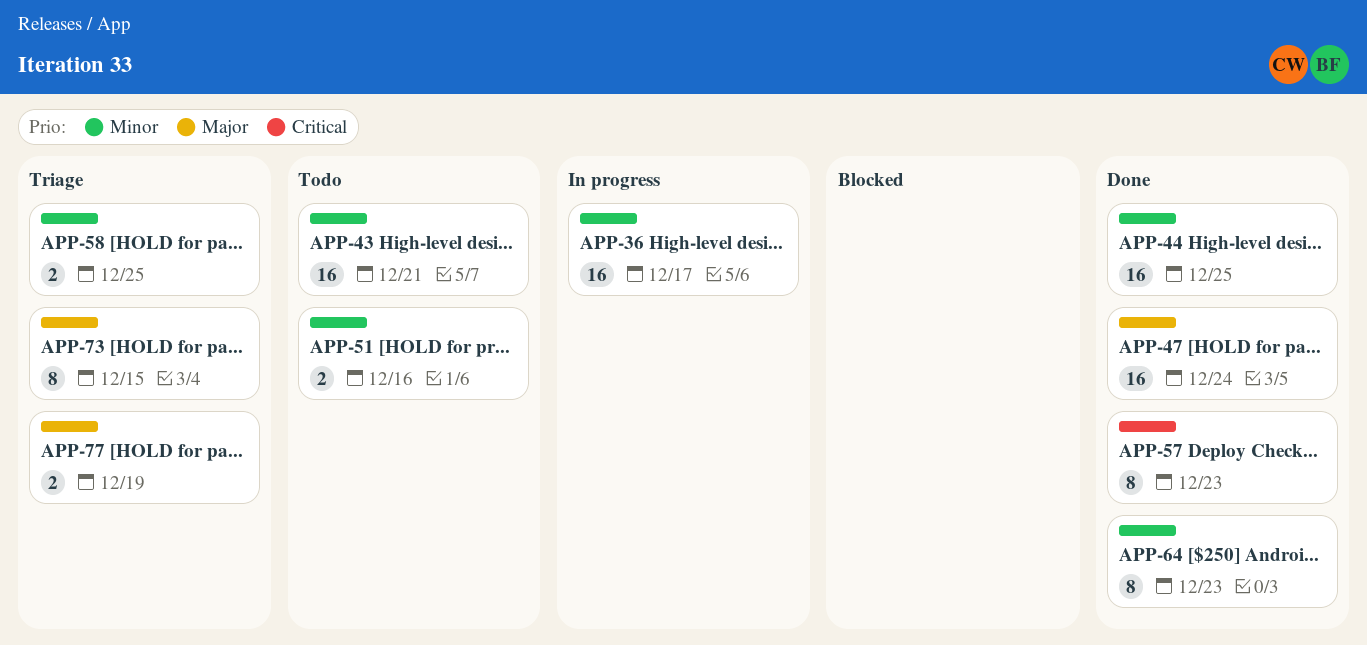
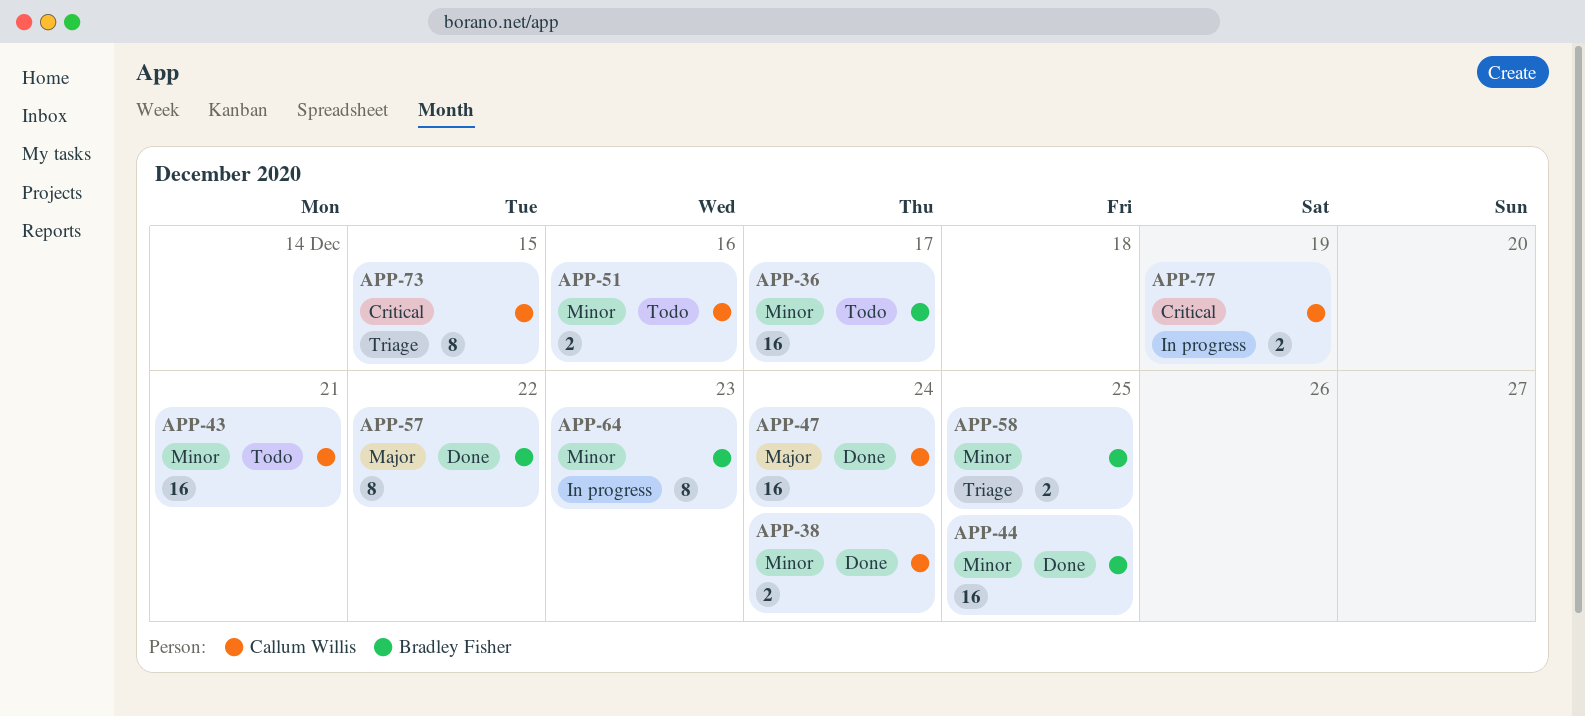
APP-36, status: In progress -> Todo
APP-38: none -> present
APP-57, priority: Critical -> Major
APP-57, due: Dec 23 -> Dec 22
APP-64, status: Done -> In progress
APP-73, priority: Major -> Critical
APP-77, status: Triage -> In progress
APP-77, priority: Major -> Critical

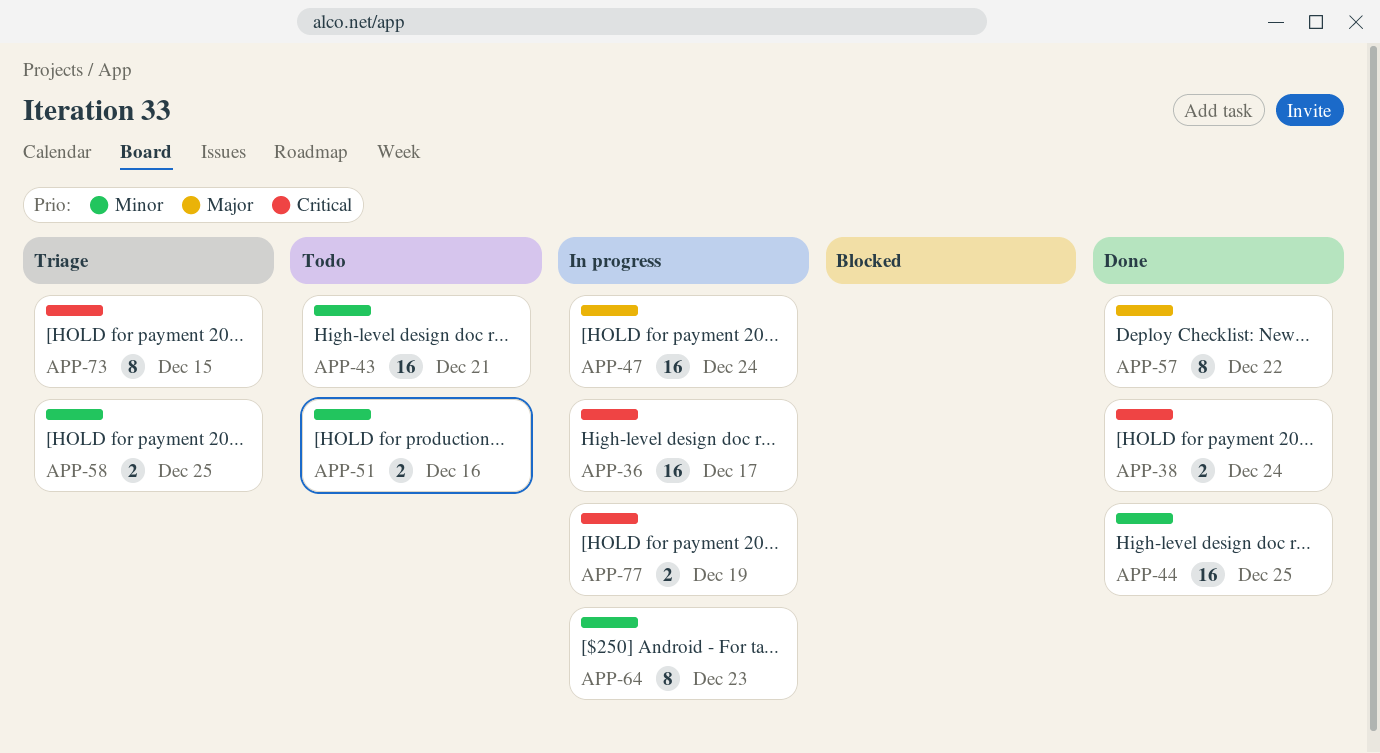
APP-36, status: Todo -> In progress
APP-36, priority: Minor -> Critical
APP-38, priority: Minor -> Critical
APP-47, status: Done -> In progress

